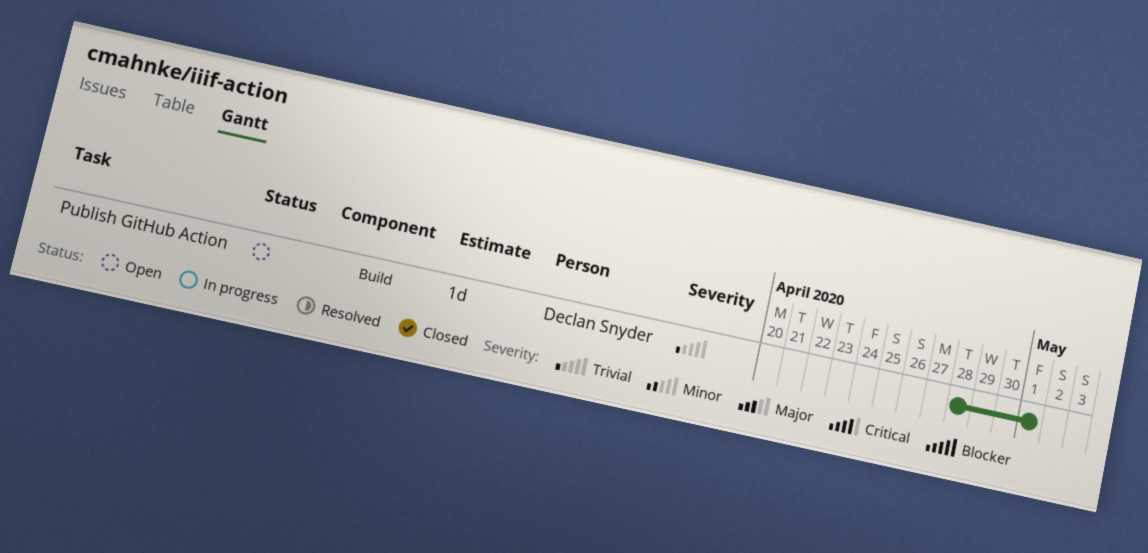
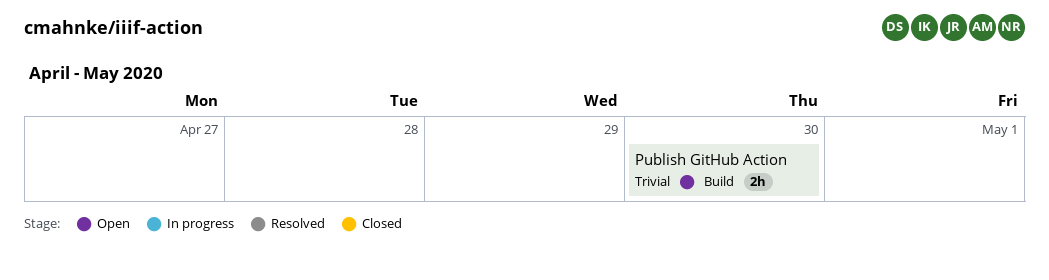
Publish GitHub Action, estimate: 1d -> 2h
Publish GitHub Action, due: May 1 -> Apr 30

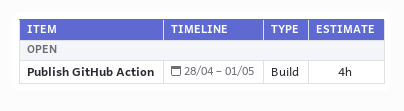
Publish GitHub Action, estimate: 2h -> 4h
Publish GitHub Action, due: Apr 30 -> May 1

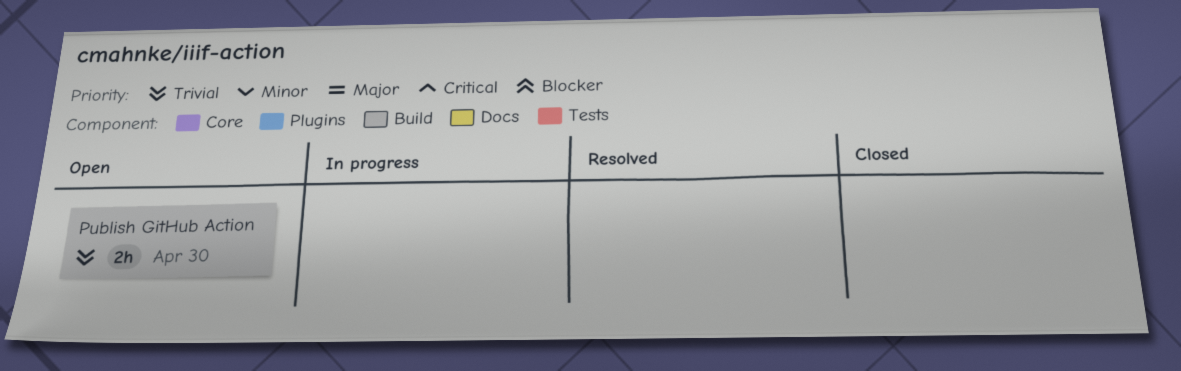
Publish GitHub Action, estimate: 4h -> 2h
Publish GitHub Action, due: May 1 -> Apr 30

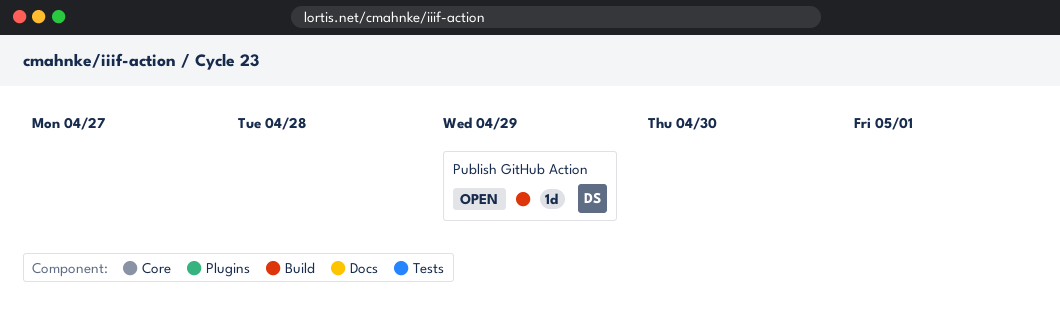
Publish GitHub Action, estimate: 2h -> 1d
Publish GitHub Action, due: Apr 30 -> Apr 29

